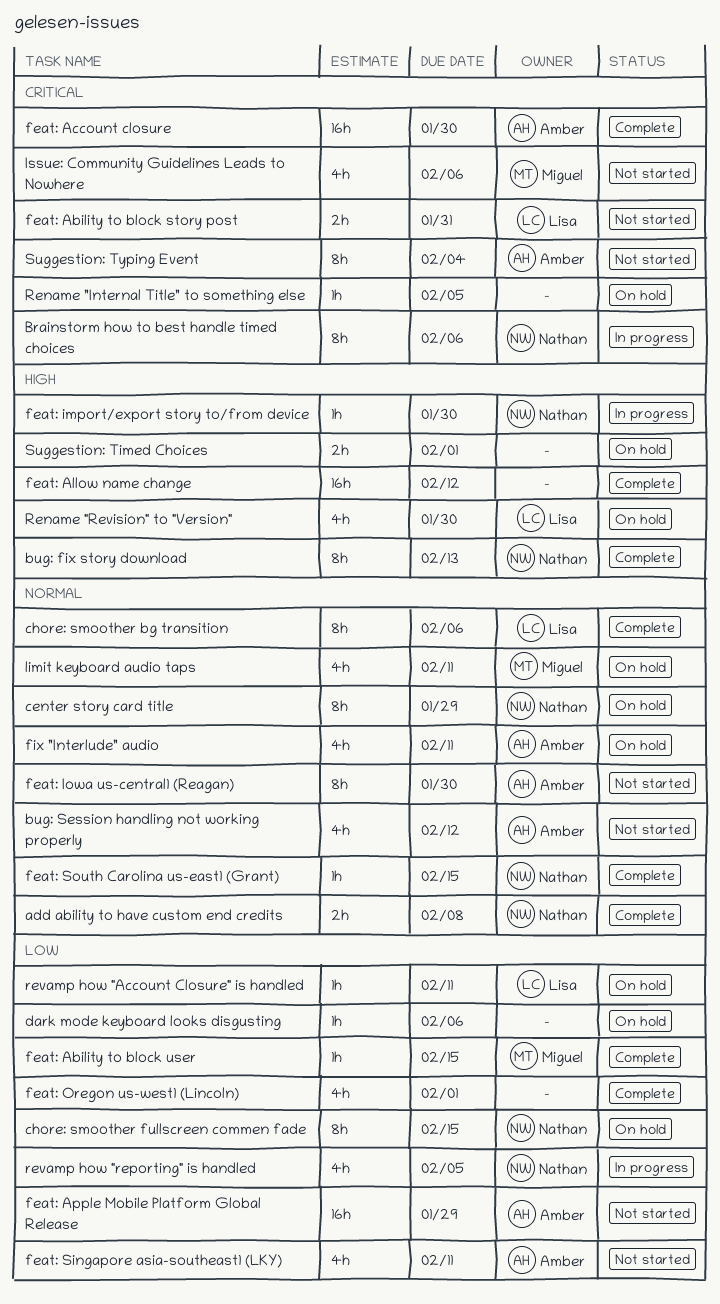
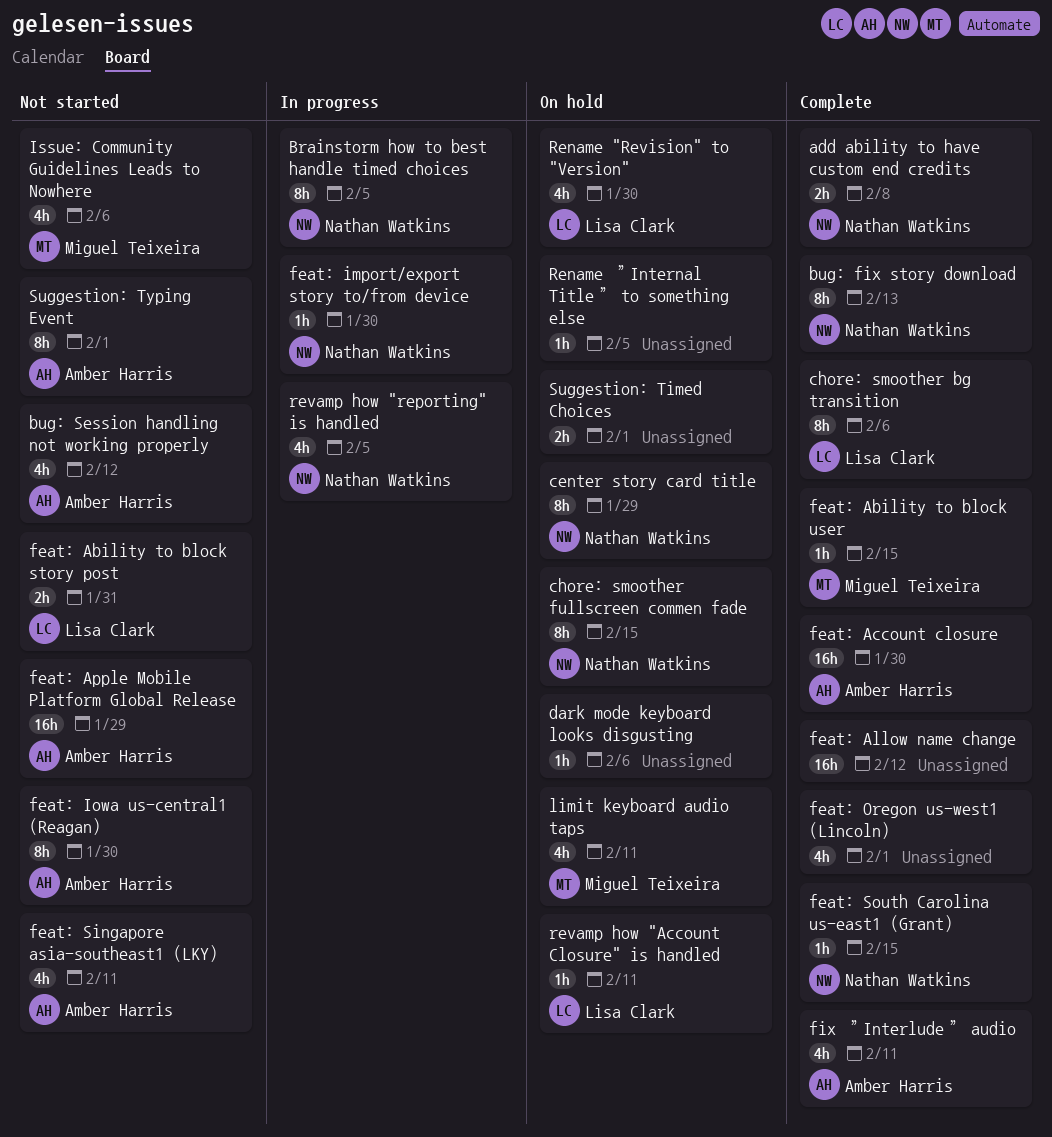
Brainstorm how to best handle timed choices, due: Feb 6 -> Feb 5
fix ”Interlude” audio, status: On hold -> Complete
Suggestion: Typing Event, due: Feb 4 -> Feb 1

